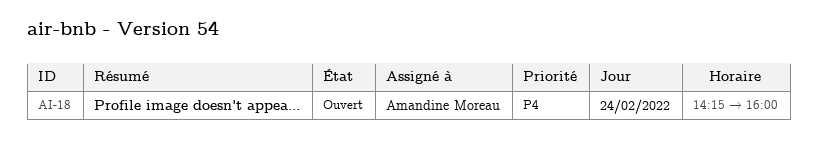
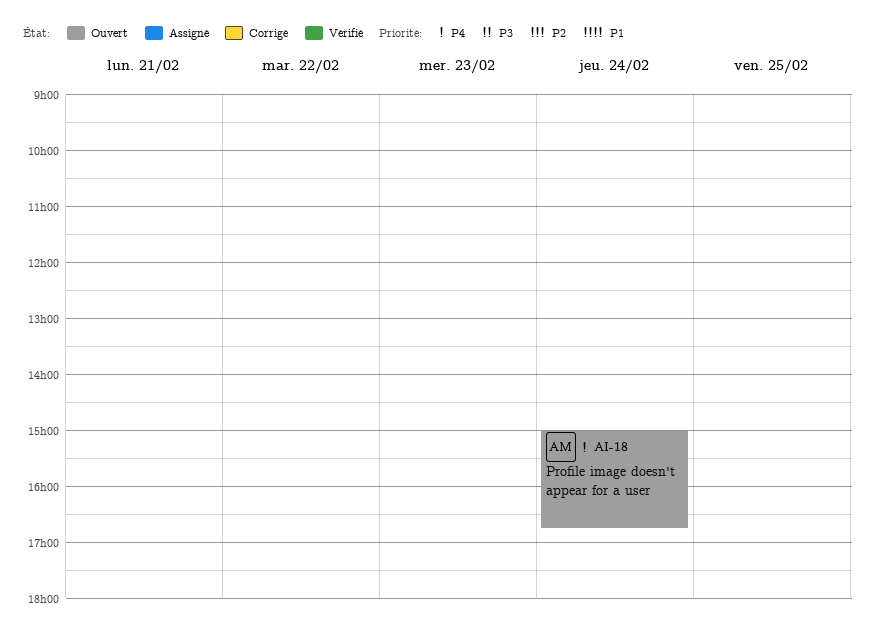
AI-18, begins: 14:15 -> 15:00
AI-18, ends: 16:00 -> 16:45

